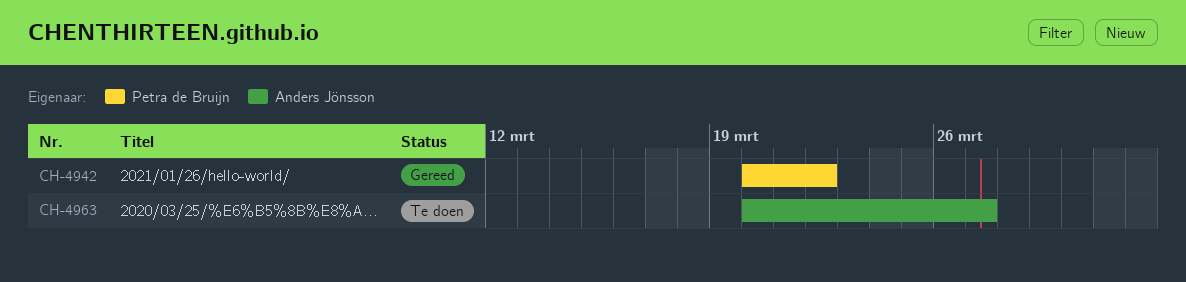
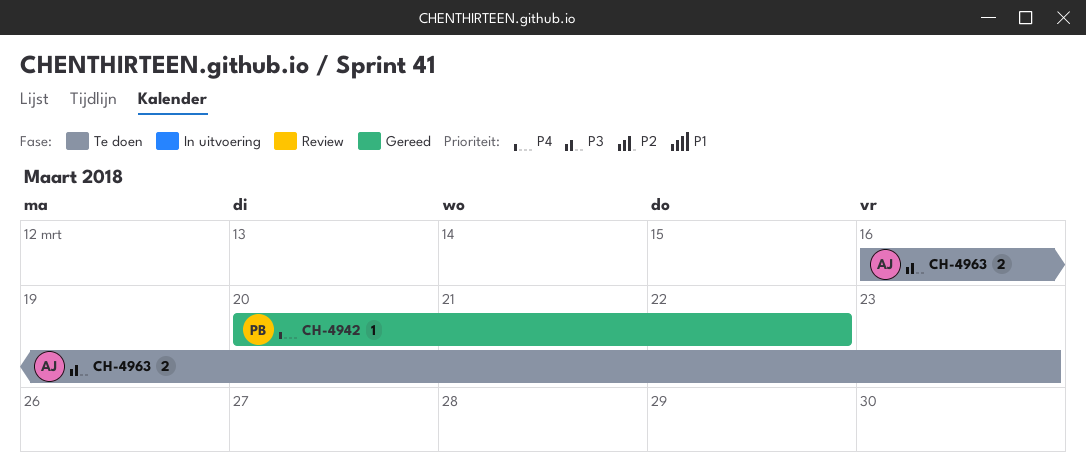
CH-4963, start: Mar 20 -> Mar 16
CH-4963, due: Mar 27 -> Mar 23

